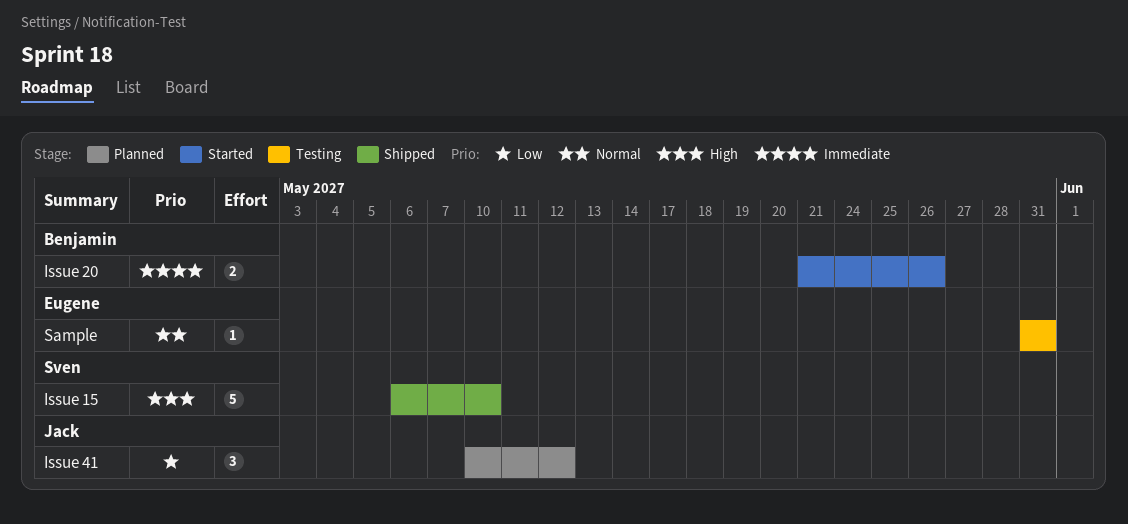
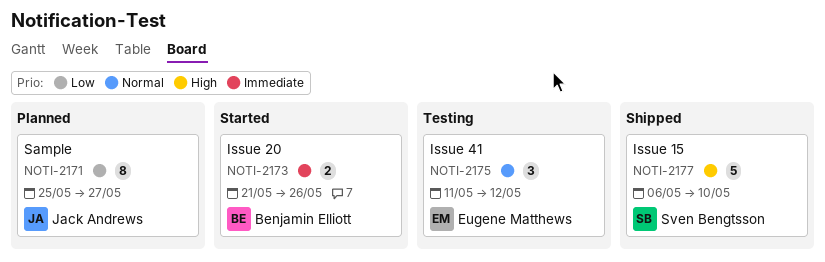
Issue 41, status: Planned -> Testing
Issue 41, owner: Jack Andrews -> Eugene Matthews
Issue 41, priority: Low -> Normal
Issue 41, start: May 10 -> May 11
Sample, status: Testing -> Planned
Sample, owner: Eugene Matthews -> Jack Andrews
Sample, priority: Normal -> Low
Sample, estimate: 1 -> 8
Sample, start: May 31 -> May 25
Sample, due: May 31 -> May 27

